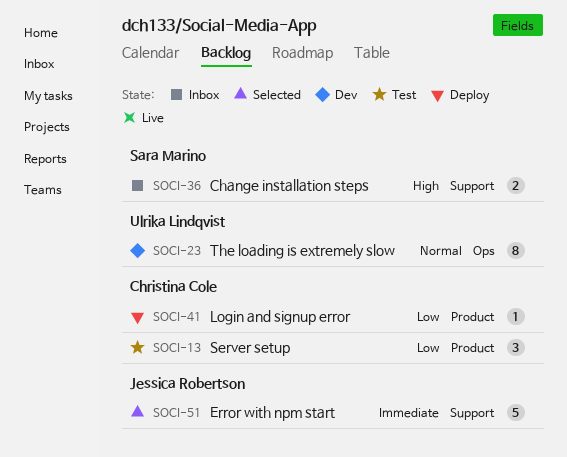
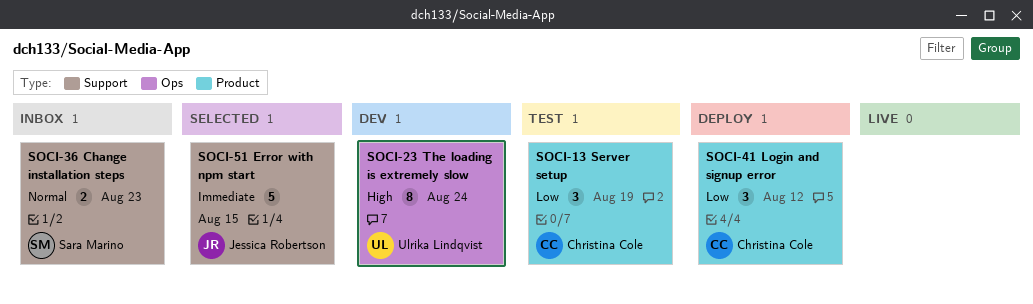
SOCI-23, priority: Normal -> High
SOCI-36, priority: High -> Normal
SOCI-41, estimate: 1 -> 3

